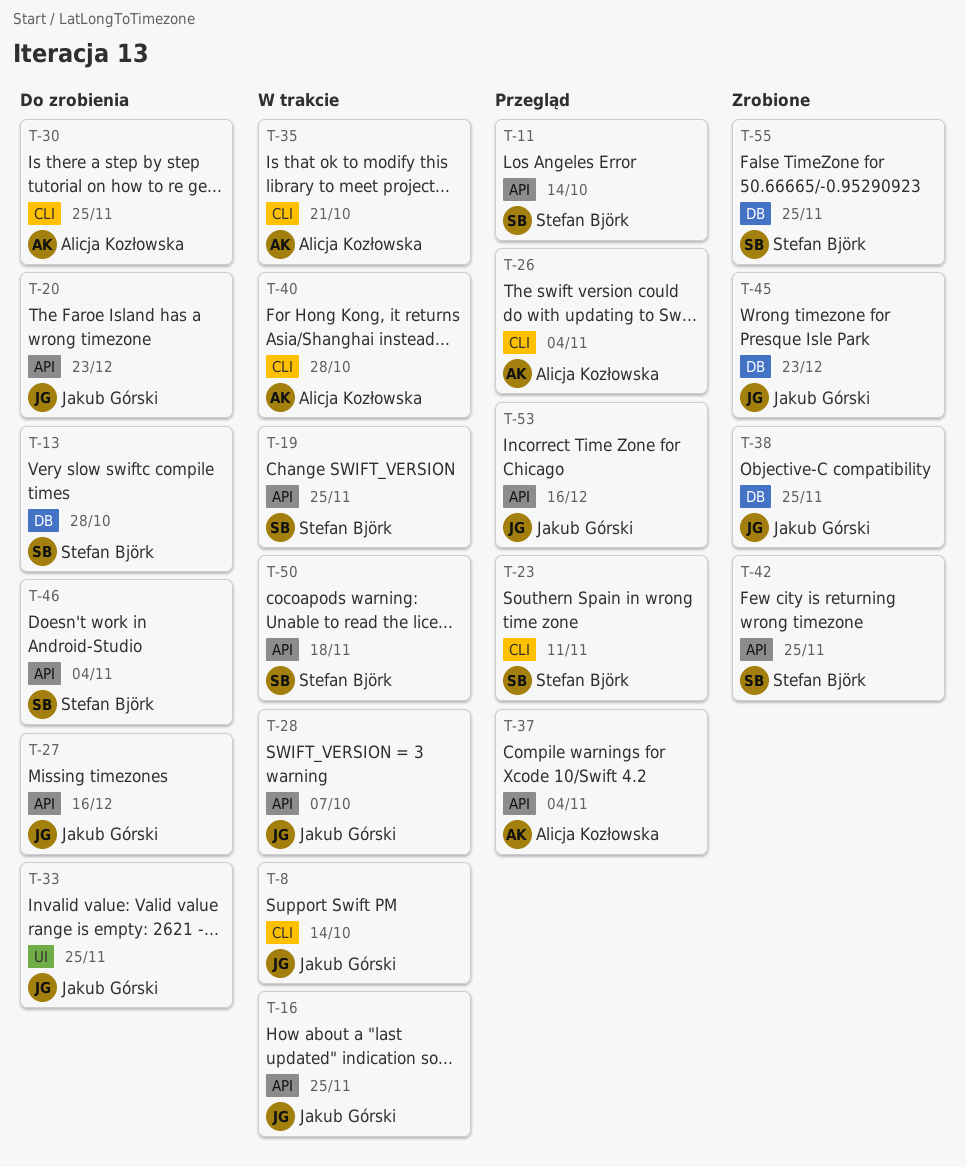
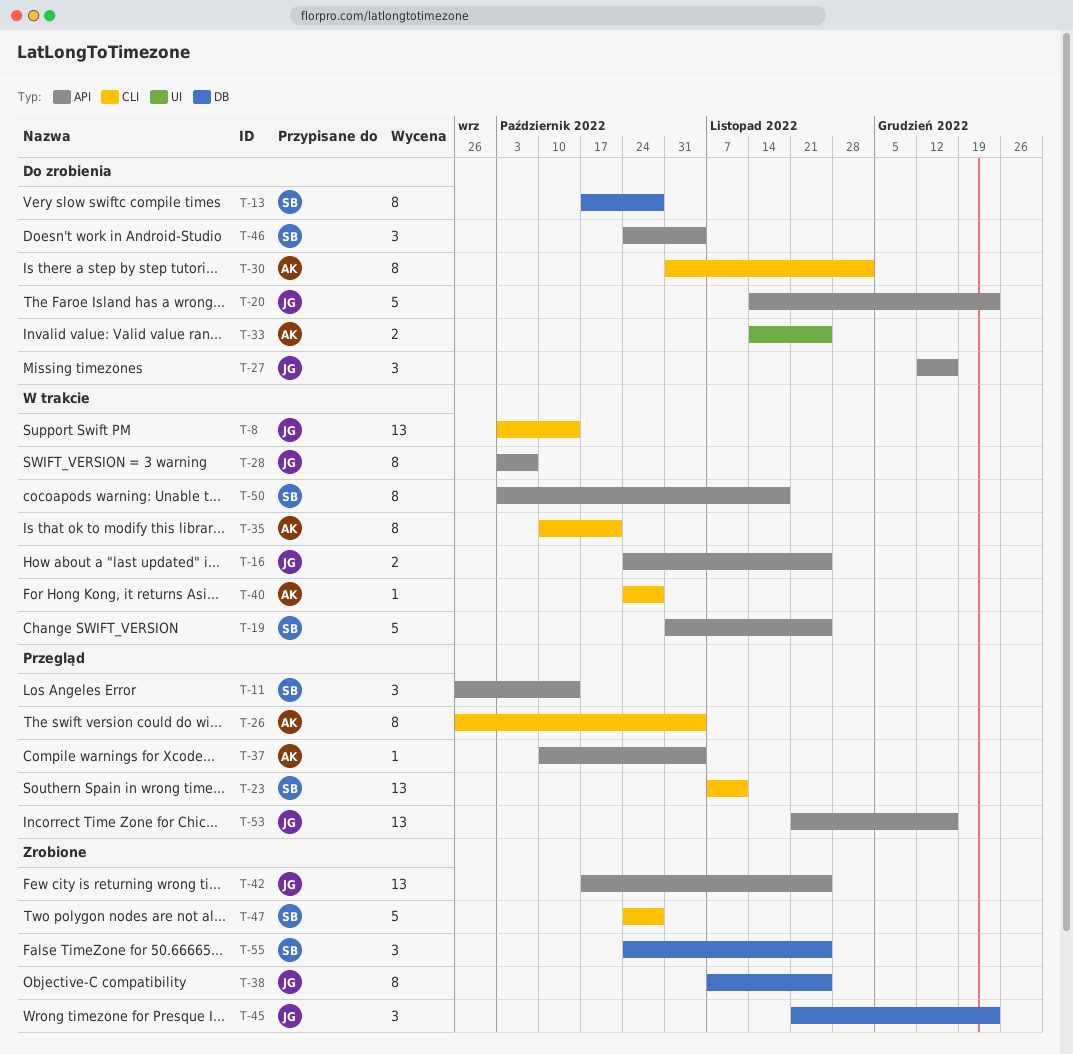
T-30, due: Nov 25 -> Dec 2
T-33, owner: Jakub Górski -> Alicja Kozłowska
T-42, owner: Stefan Björk -> Jakub Górski
T-47: none -> present

